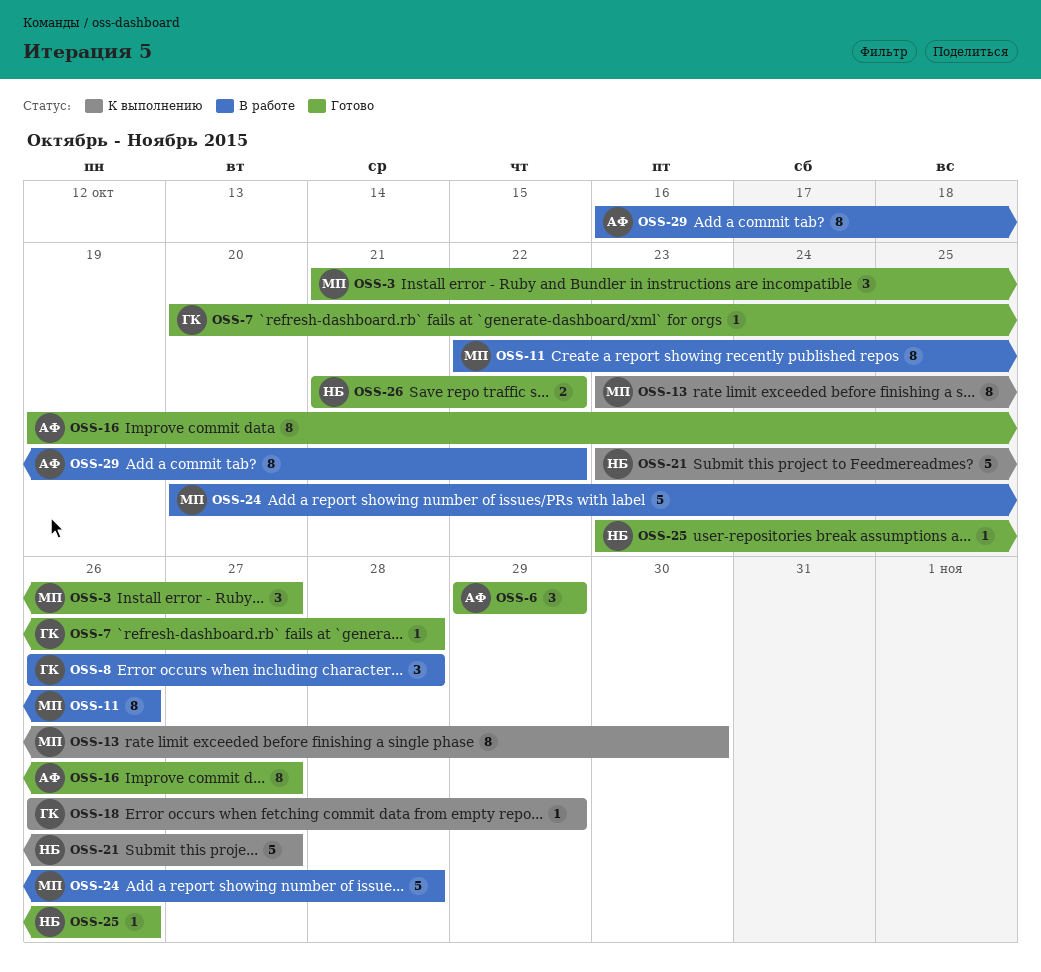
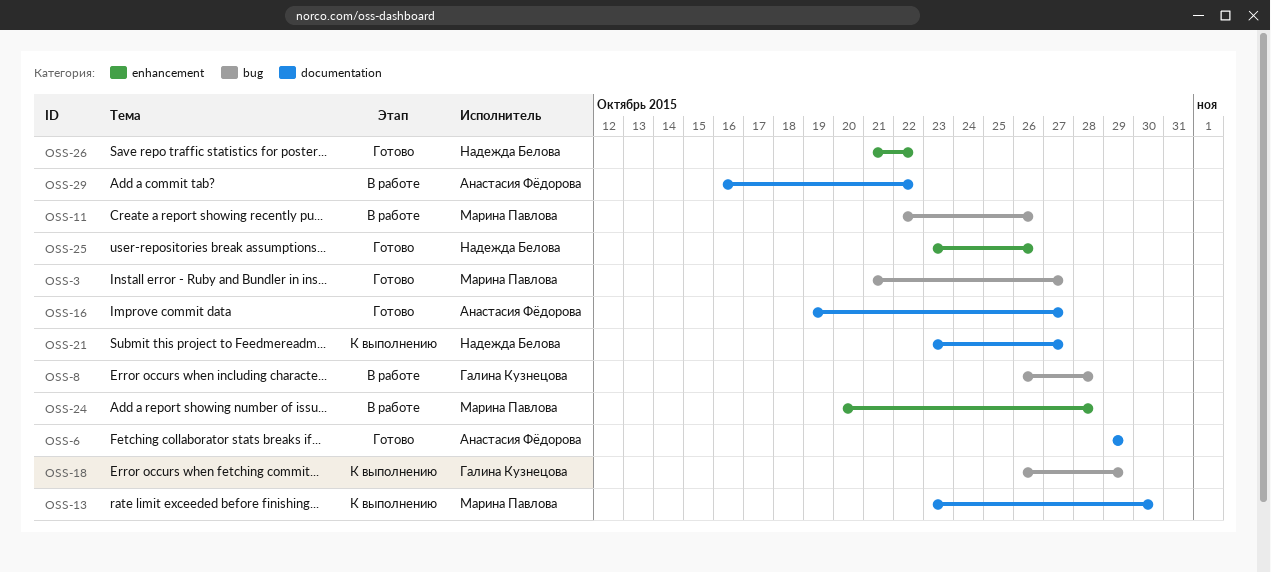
OSS-7: present -> none

